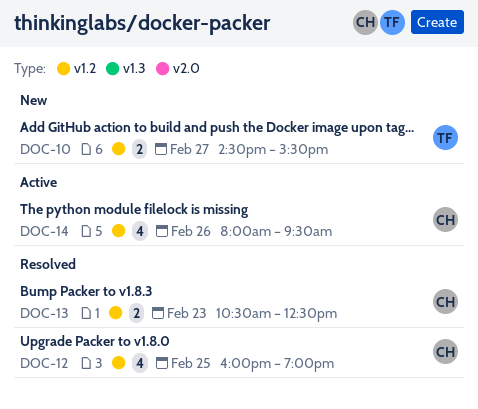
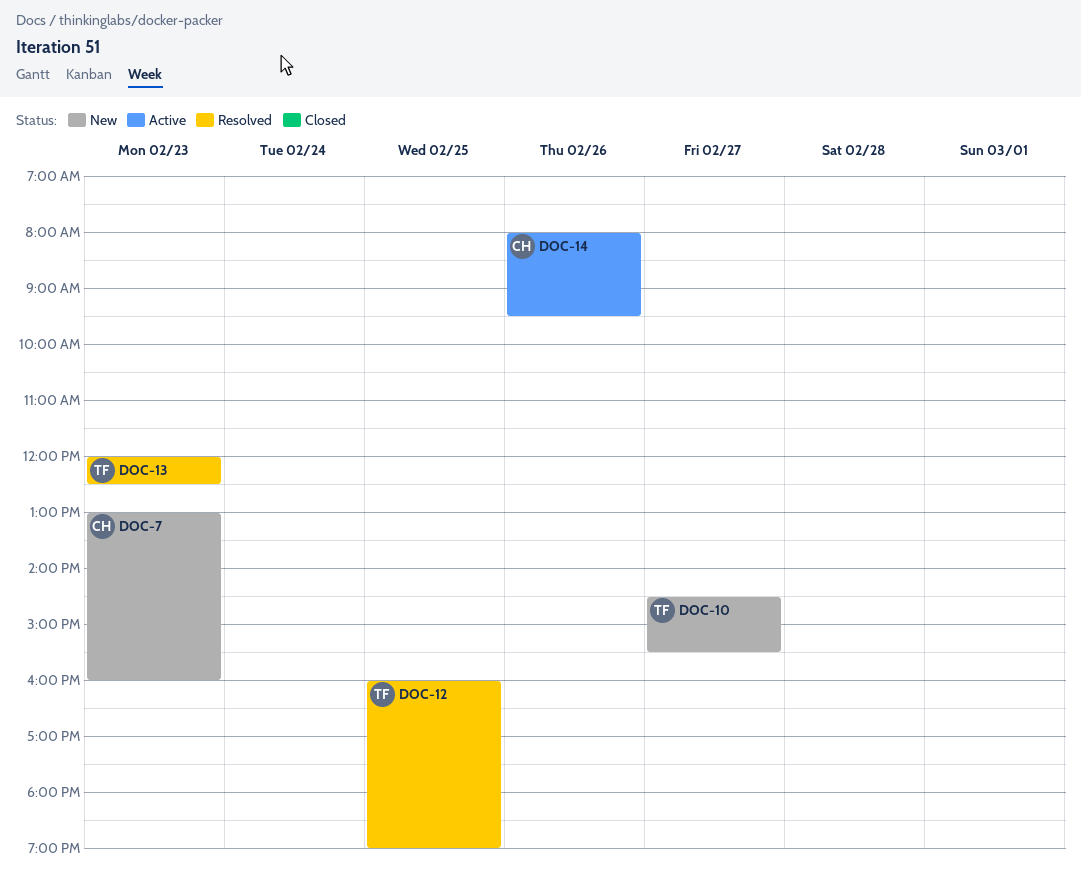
DOC-7: none -> present
DOC-12, owner: CH -> TF
DOC-13, owner: CH -> TF
DOC-13, begins: 10:30 -> 12:00

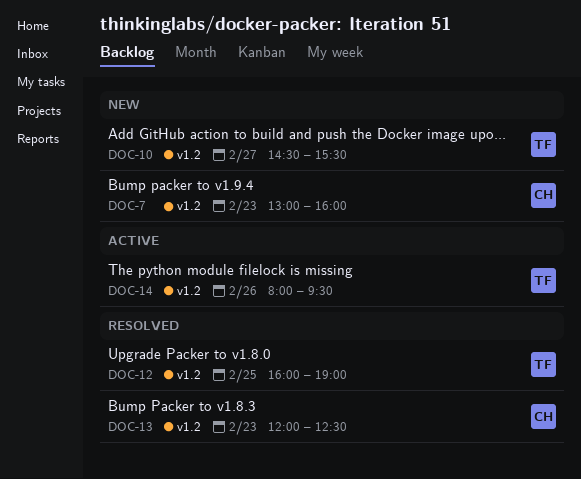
DOC-13, owner: TF -> CH
DOC-14, owner: CH -> TF

